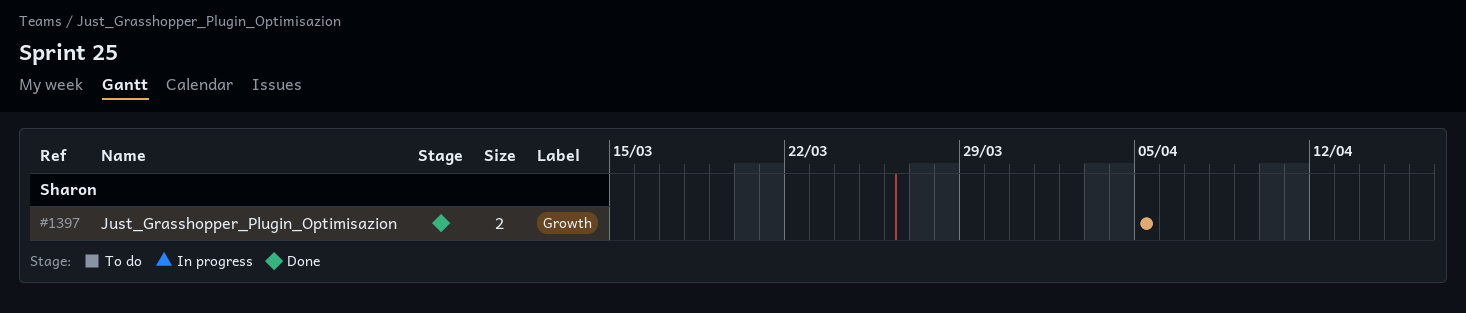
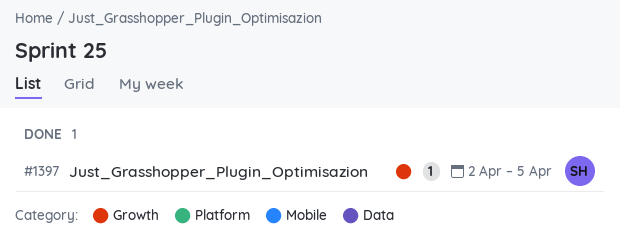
#1397, estimate: 2 -> 1
#1397, start: Apr 5 -> Apr 2

